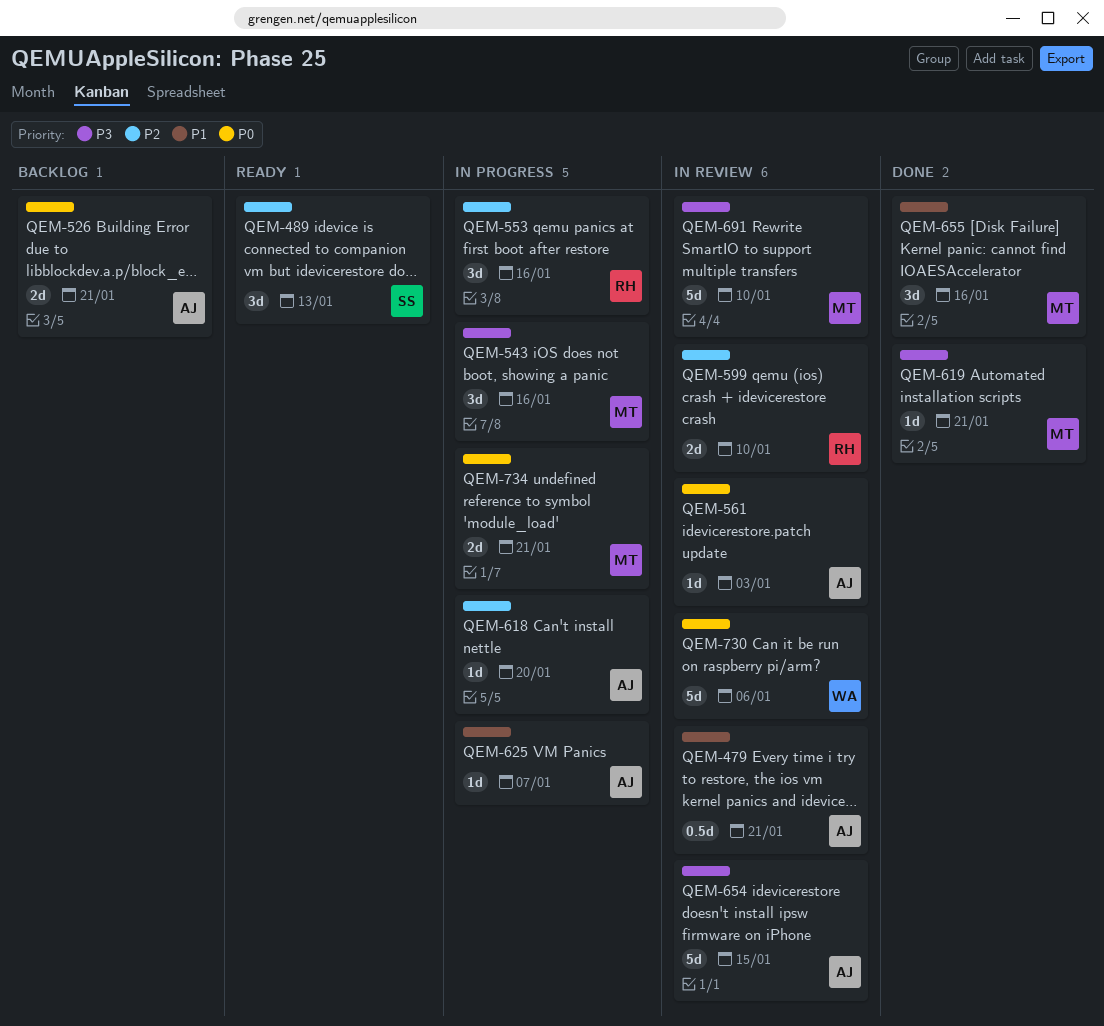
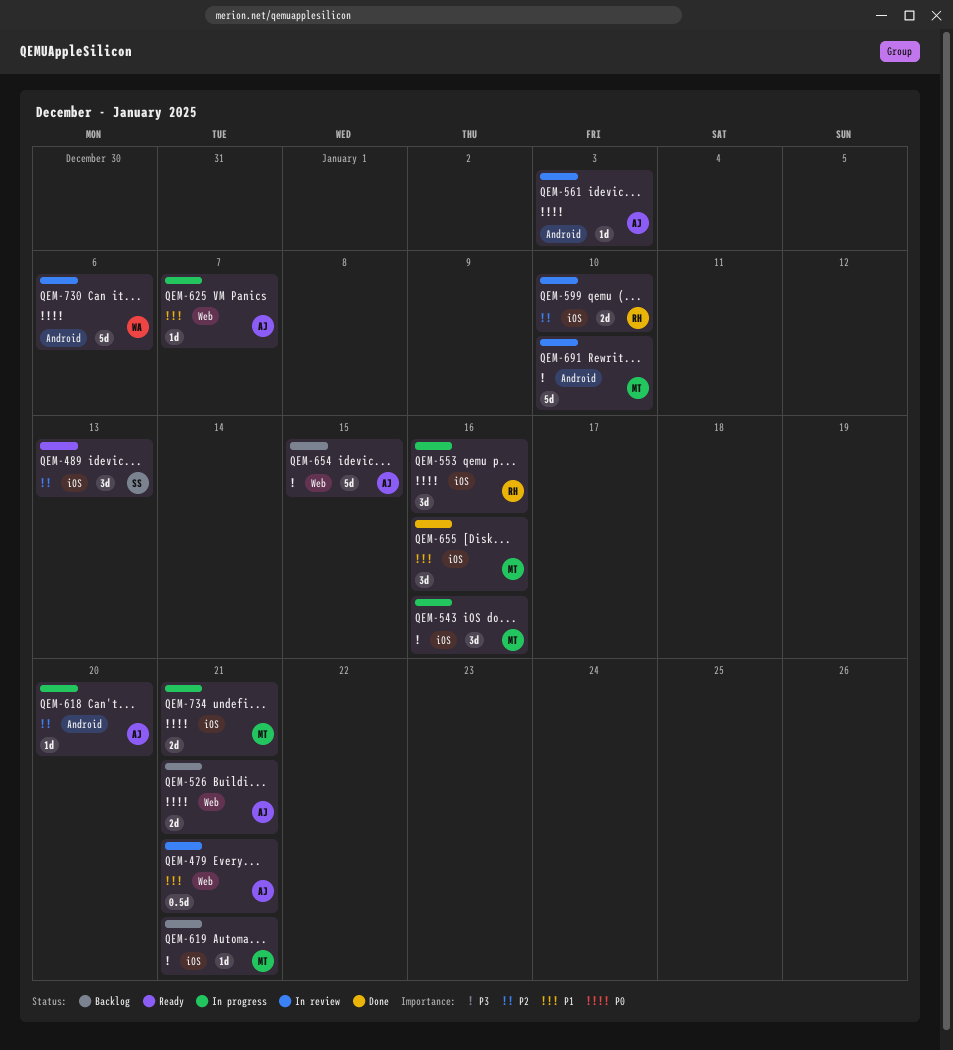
QEM-553, priority: P2 -> P0
QEM-619, status: Done -> Backlog
QEM-654, status: In review -> Backlog

